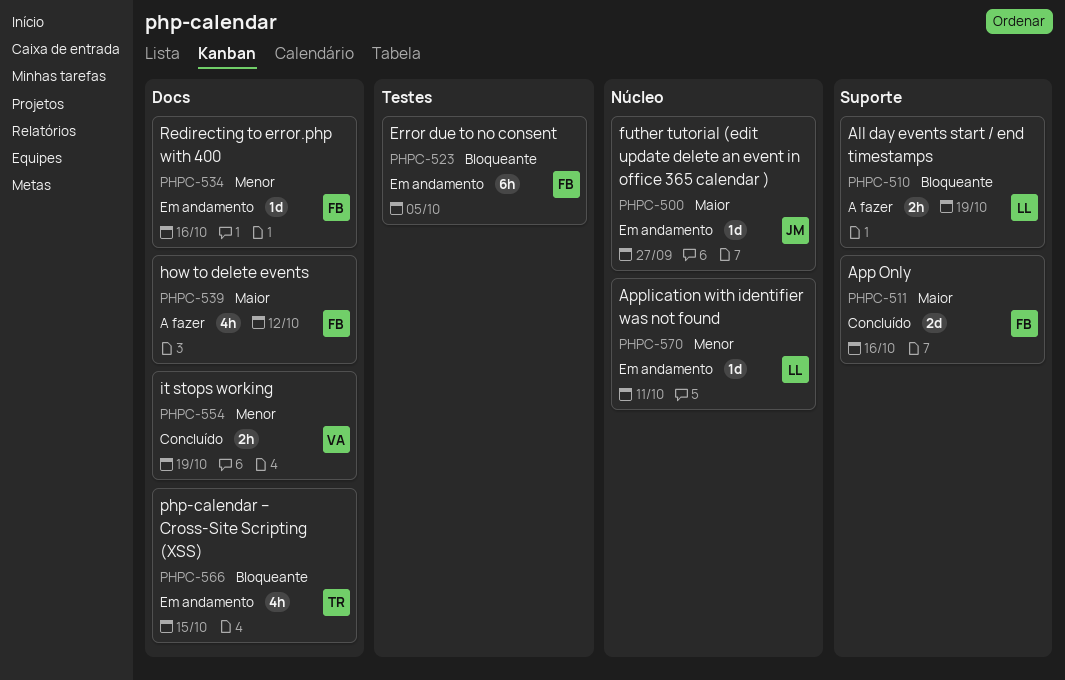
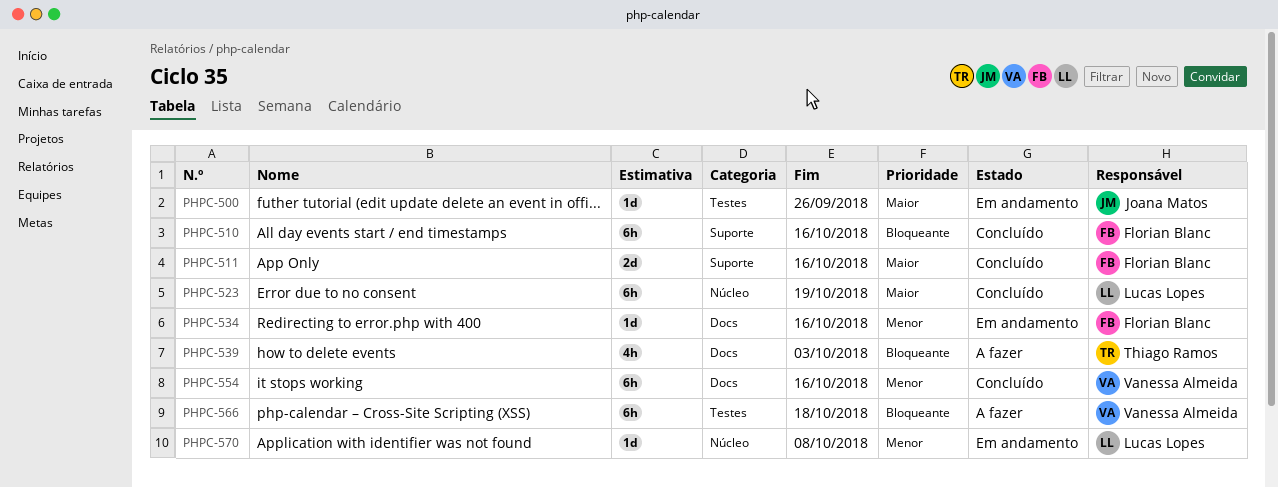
PHPC-500, label: Núcleo -> Testes
PHPC-500, due: Sep 27 -> Sep 26
PHPC-510, status: A fazer -> Concluído
PHPC-510, owner: Lucas Lopes -> Florian Blanc
PHPC-510, estimate: 2h -> 6h
PHPC-510, due: Oct 19 -> Oct 16
PHPC-523, status: Em andamento -> Concluído
PHPC-523, owner: Florian Blanc -> Lucas Lopes
PHPC-523, priority: Bloqueante -> Maior
PHPC-523, label: Testes -> Núcleo
PHPC-523, due: Oct 5 -> Oct 19
PHPC-539, owner: Florian Blanc -> Thiago Ramos
PHPC-539, priority: Maior -> Bloqueante
PHPC-539, due: Oct 12 -> Oct 3
PHPC-554, estimate: 2h -> 6h
PHPC-554, due: Oct 19 -> Oct 16
PHPC-566, status: Em andamento -> A fazer
PHPC-566, owner: Thiago Ramos -> Vanessa Almeida
PHPC-566, label: Docs -> Testes
PHPC-566, estimate: 4h -> 6h
PHPC-566, due: Oct 15 -> Oct 18
PHPC-570, due: Oct 11 -> Oct 8

